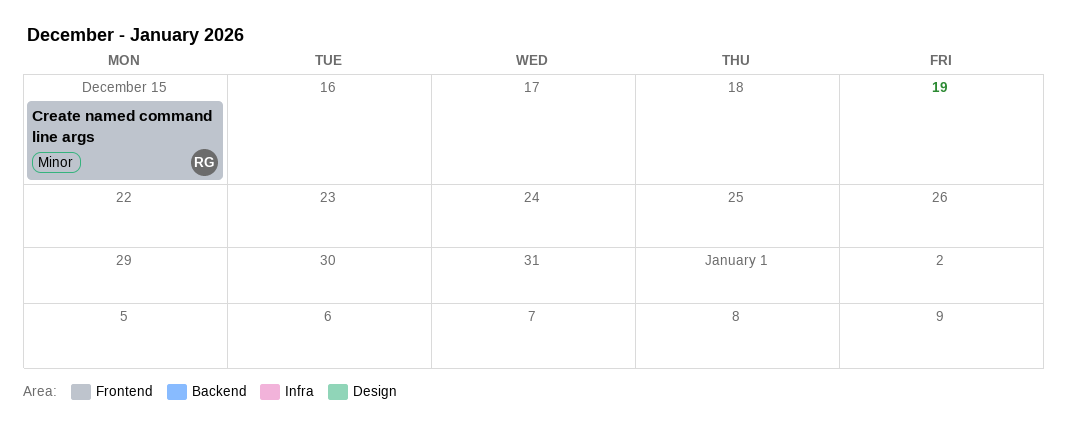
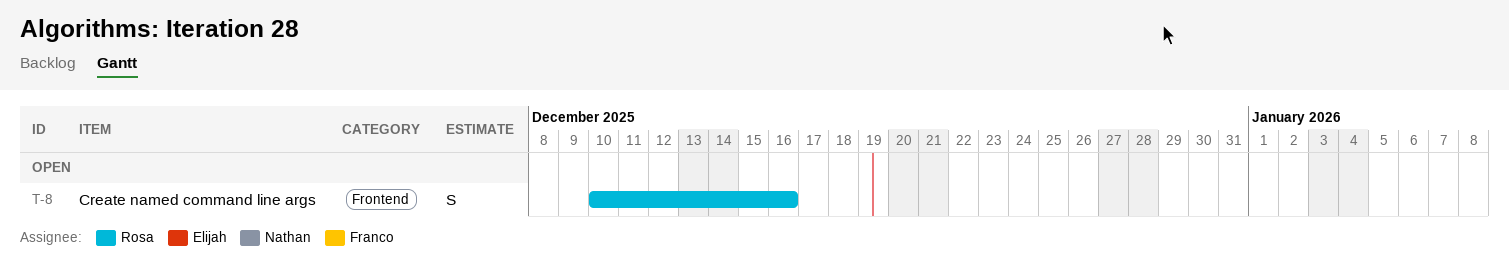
Create named command line args, due: Dec 15 -> Dec 16

